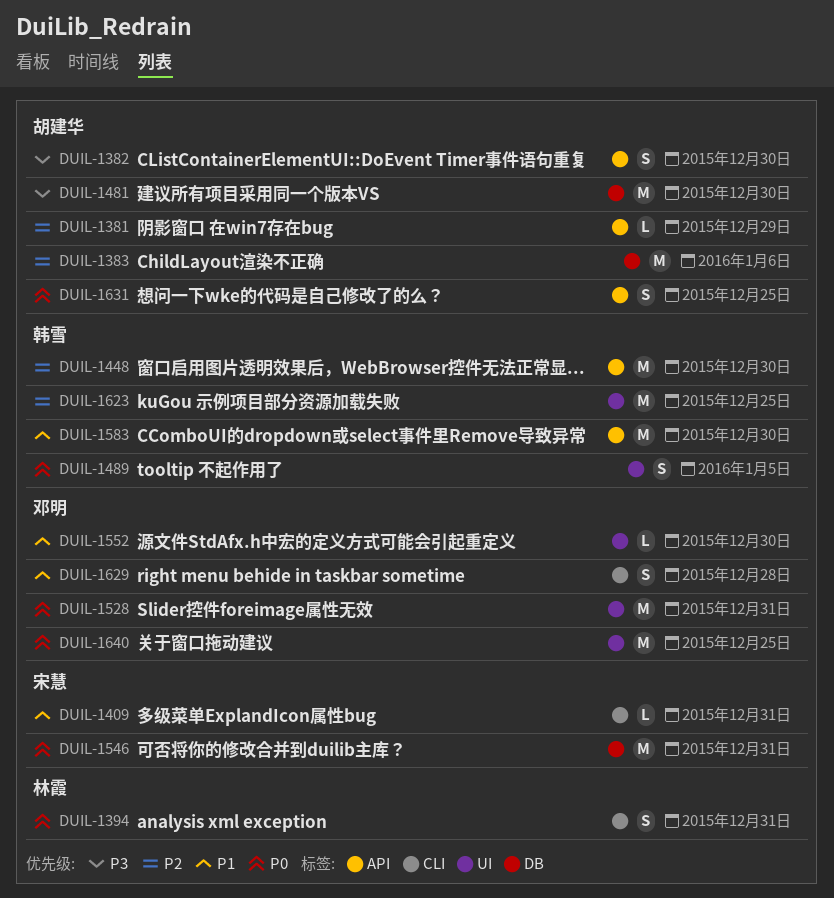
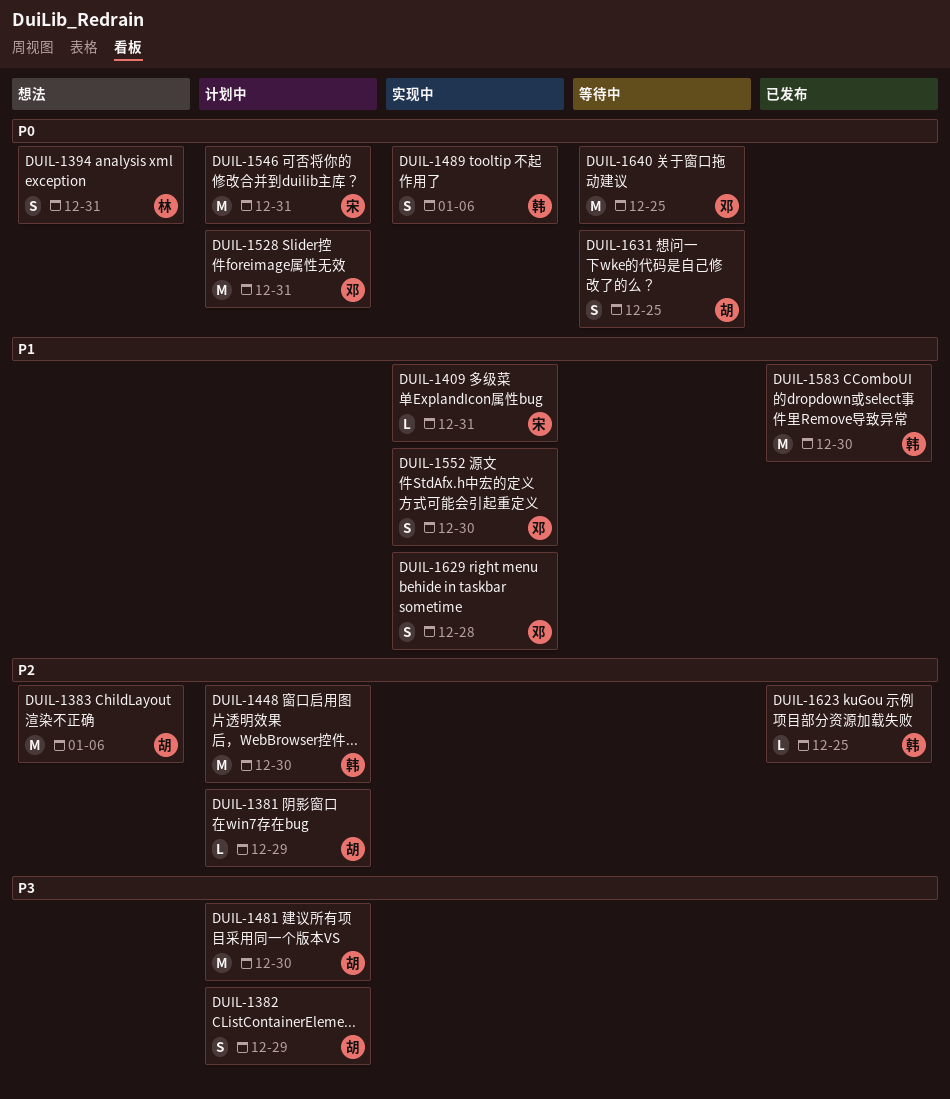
DUIL-1382, due: Dec 30 -> Dec 29
DUIL-1489, due: Jan 5 -> Jan 6
DUIL-1552, estimate: L -> S
DUIL-1623, estimate: M -> L

